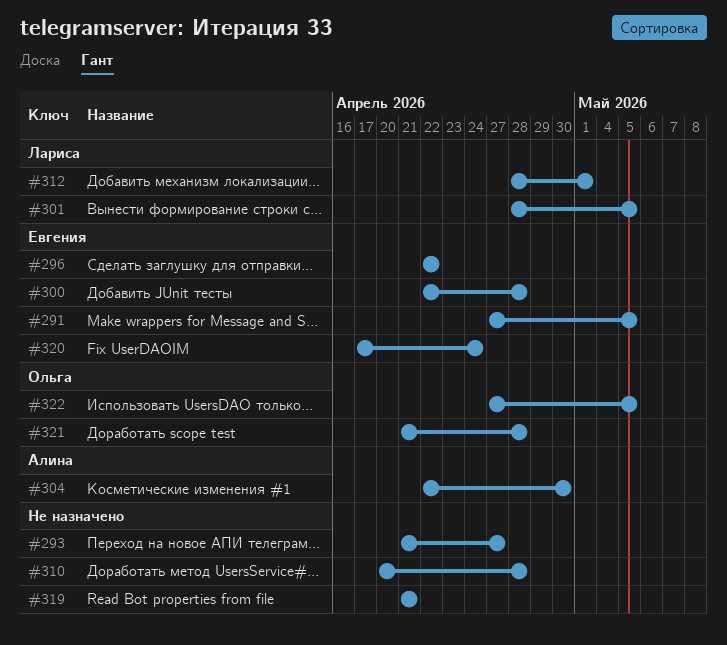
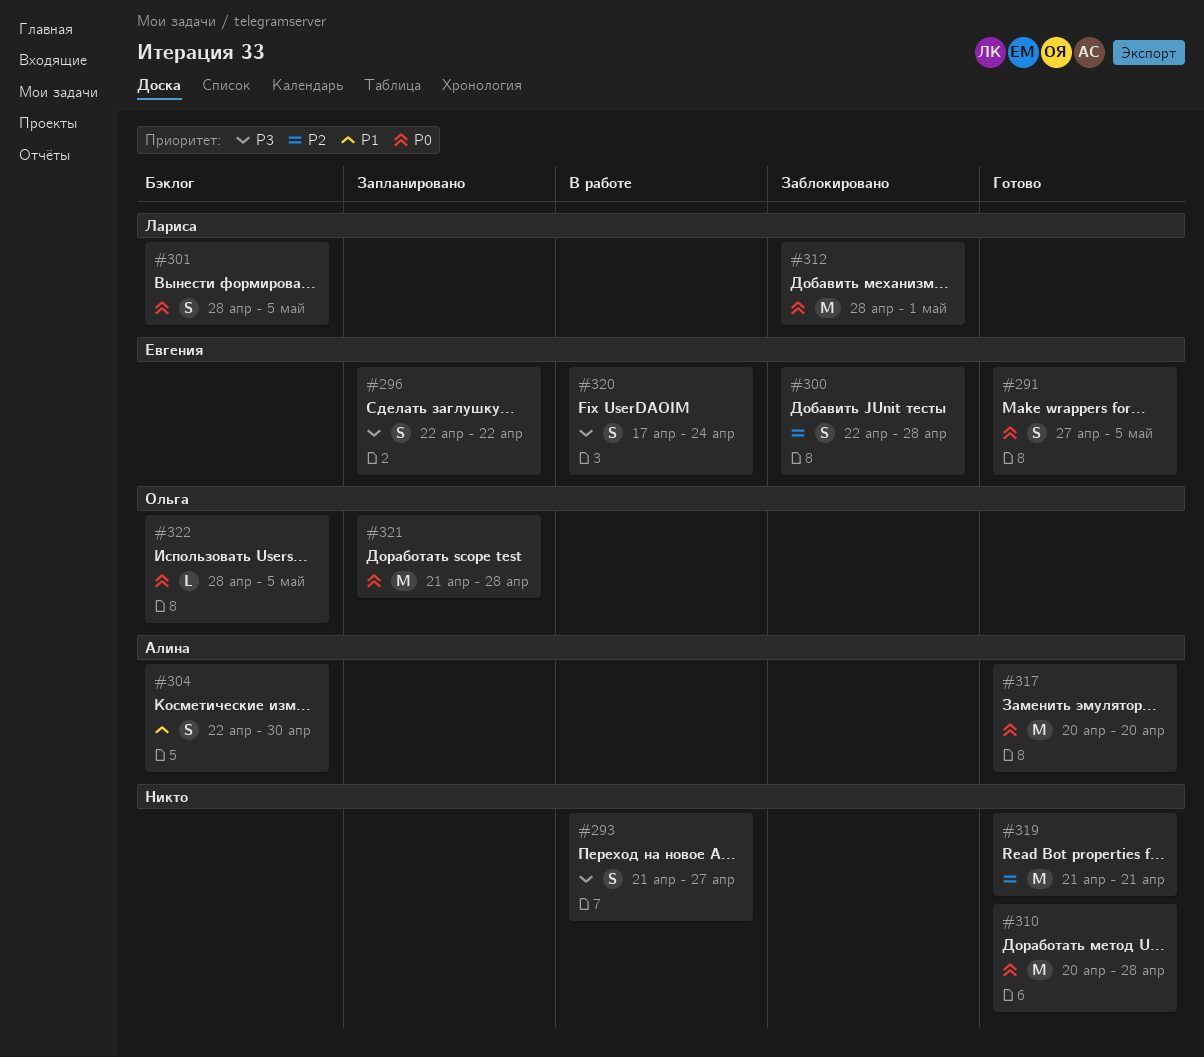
#317: none -> present
#322, start: Apr 27 -> Apr 28

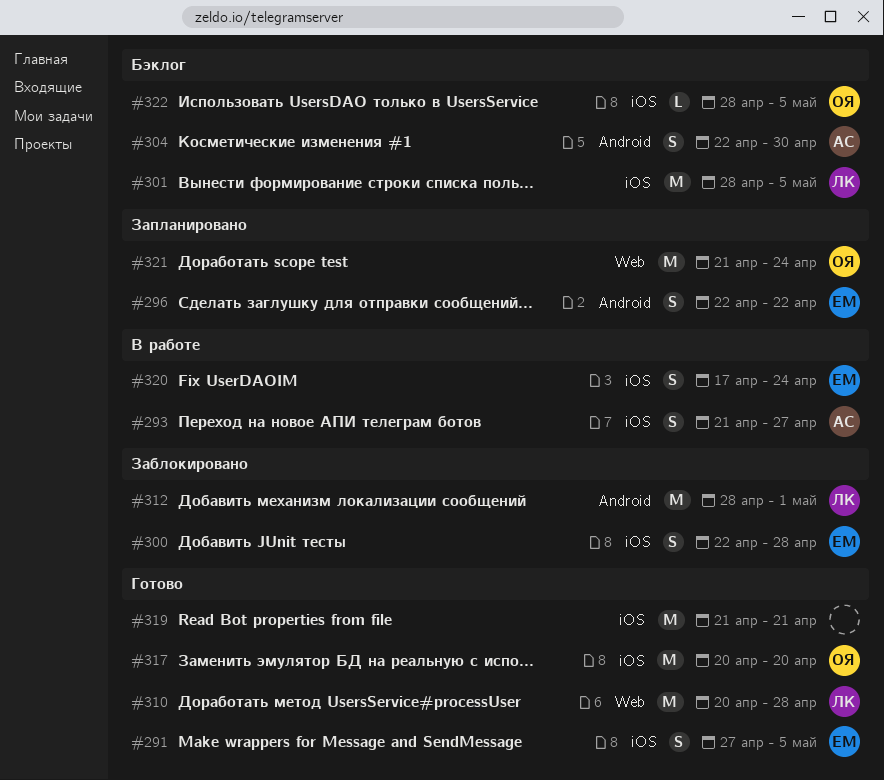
#293, owner: none -> Алина
#301, estimate: S -> M
#310, owner: none -> Лариса
#317, owner: Алина -> Ольга
#321, due: Apr 28 -> Apr 24

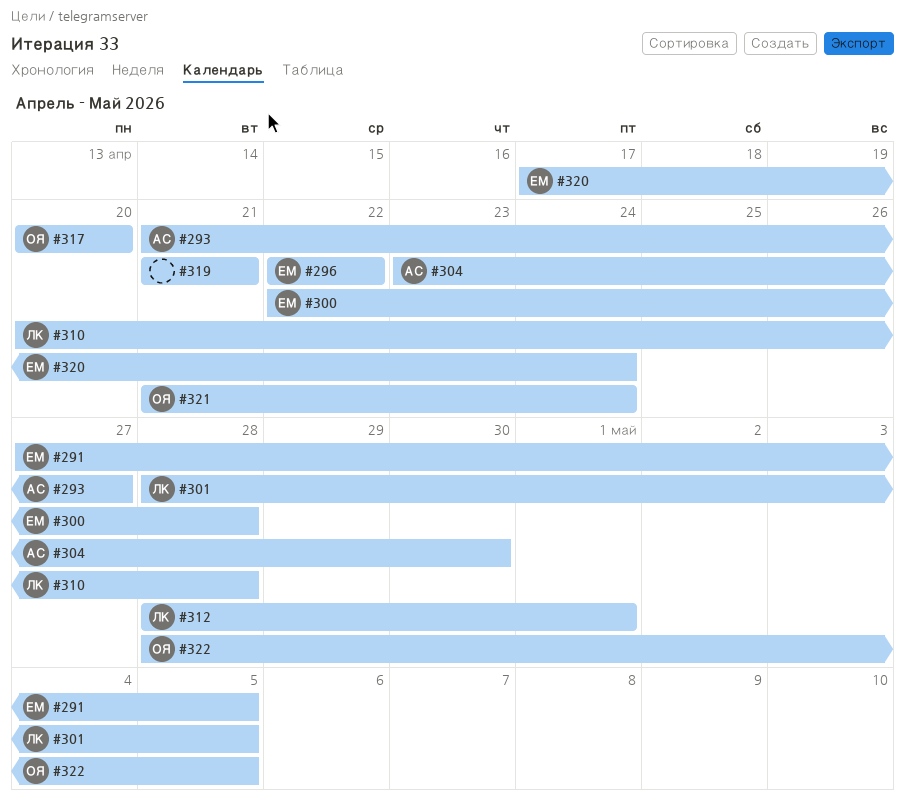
#304, start: Apr 22 -> Apr 23

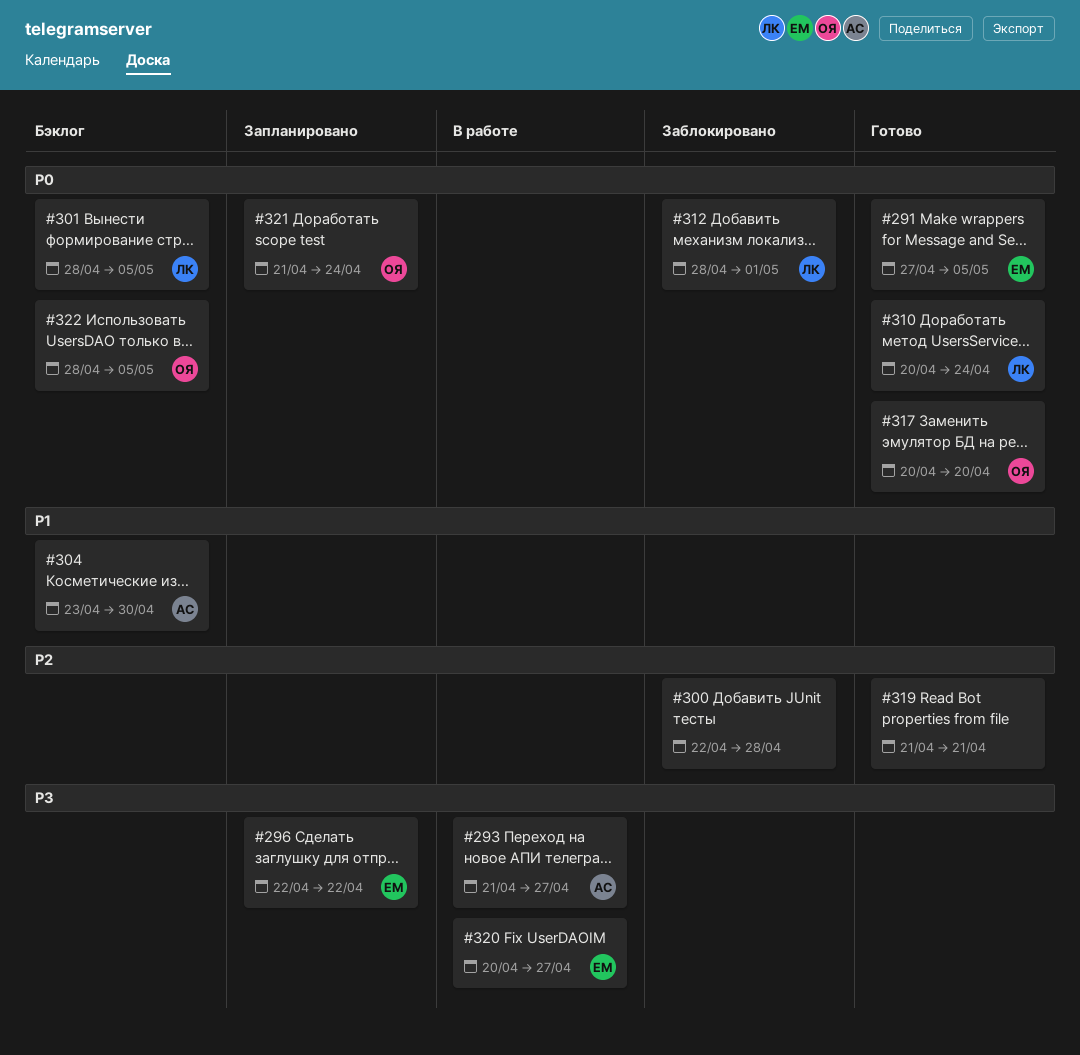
#300, owner: ЕМ -> none
#310, due: Apr 28 -> Apr 24
#320, start: Apr 17 -> Apr 20
#320, due: Apr 24 -> Apr 27

